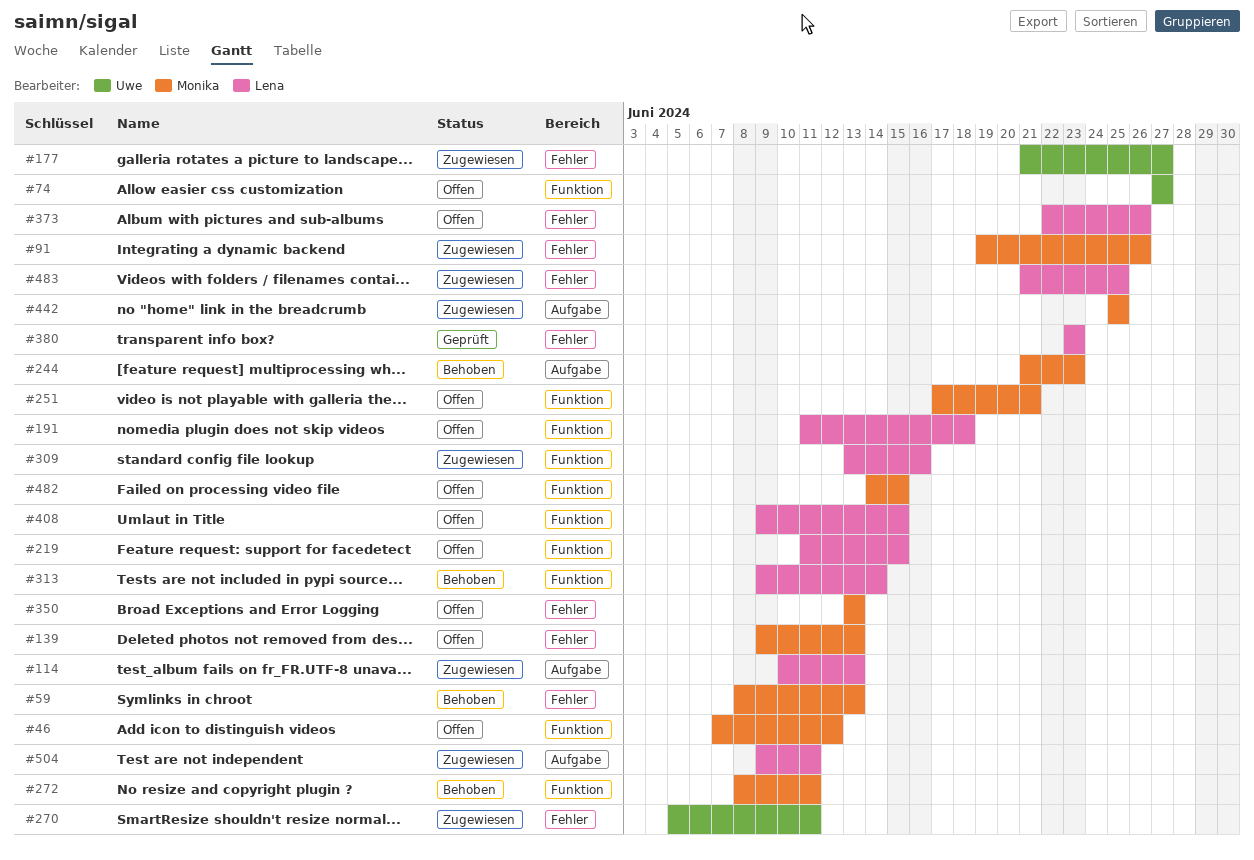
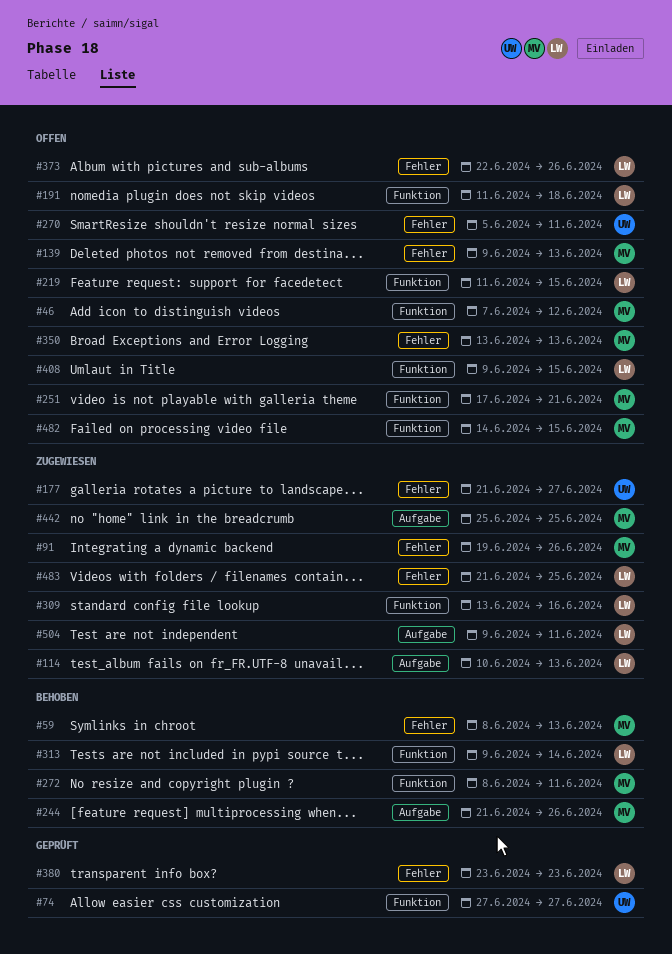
#74, status: Offen -> Geprüft
#244, due: Jun 23 -> Jun 26
#270, status: Zugewiesen -> Offen

